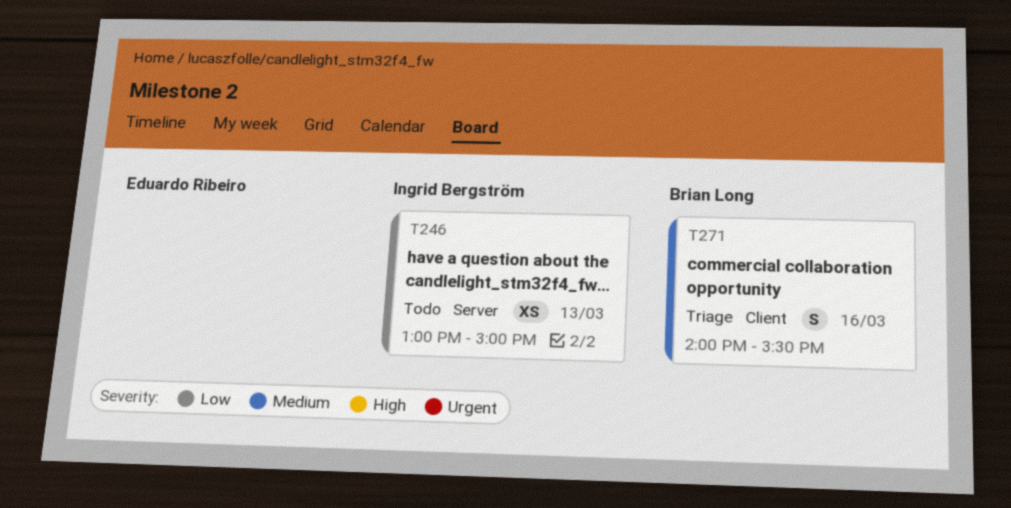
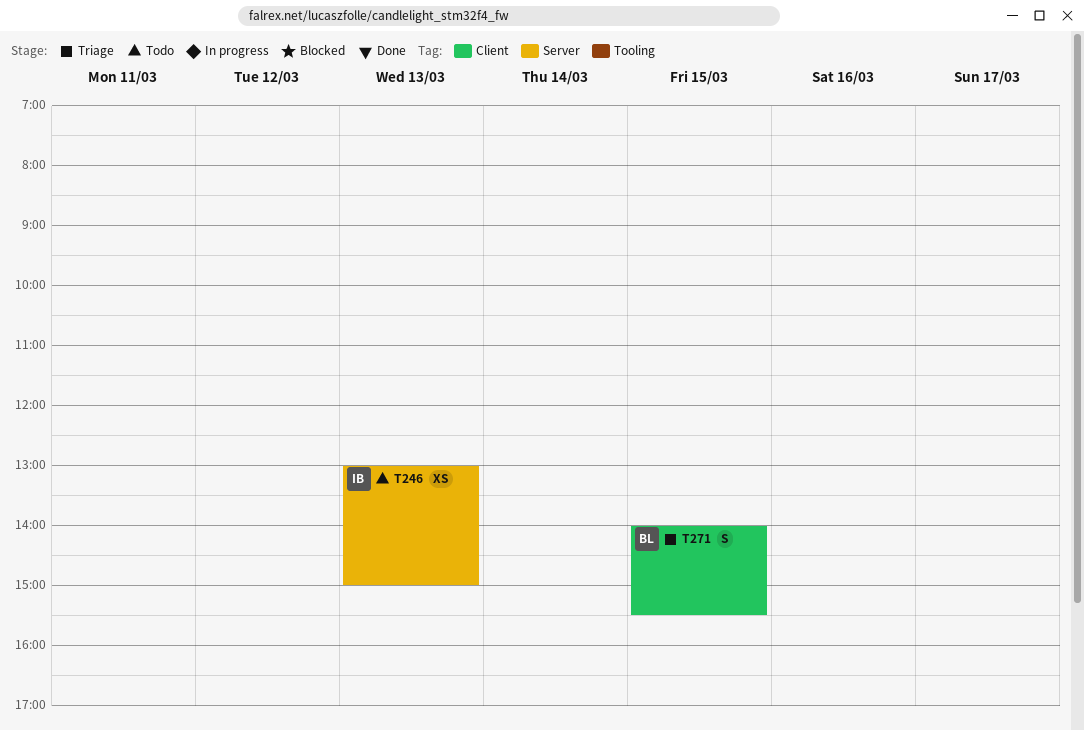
T271, day: Mar 16 -> Mar 15

